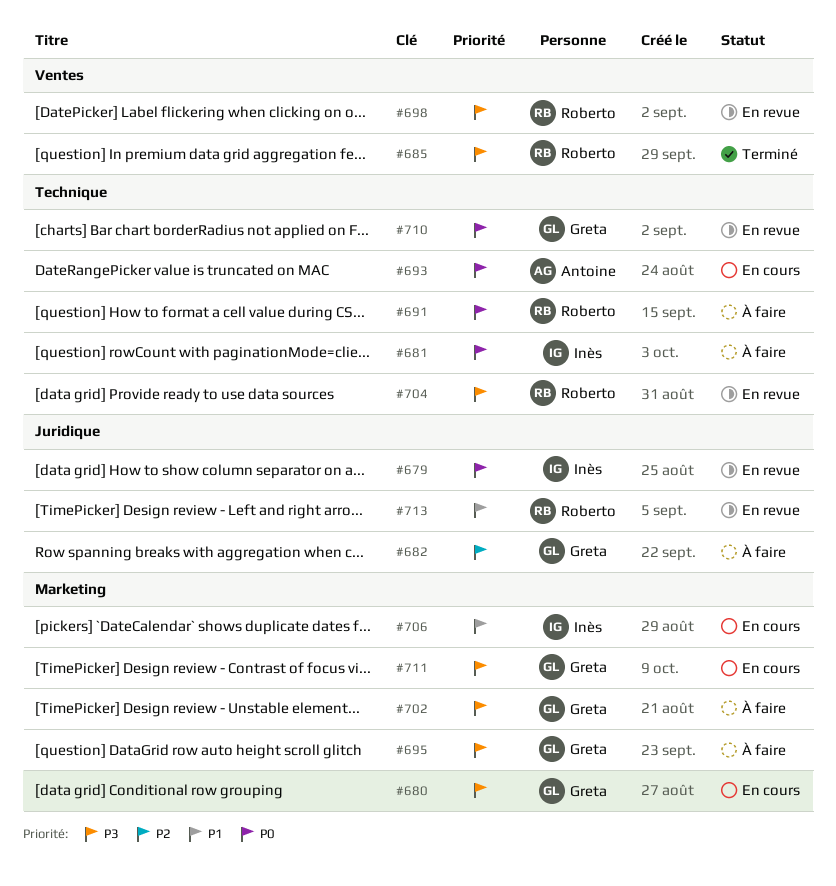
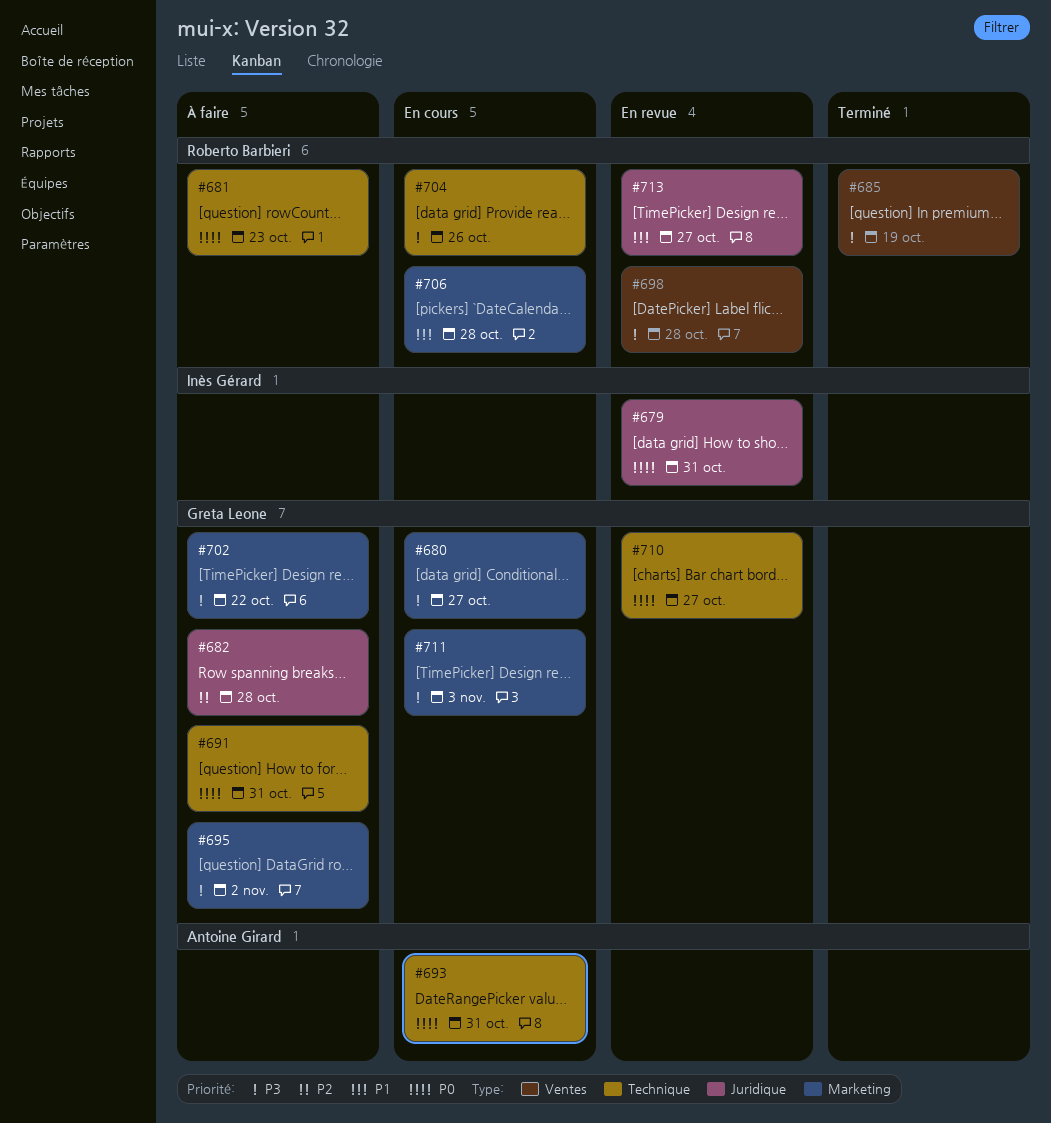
#681, owner: Inès Gérard -> Roberto Barbieri
#691, owner: Roberto Barbieri -> Greta Leone
#704, status: En revue -> En cours
#706, owner: Inès Gérard -> Roberto Barbieri

